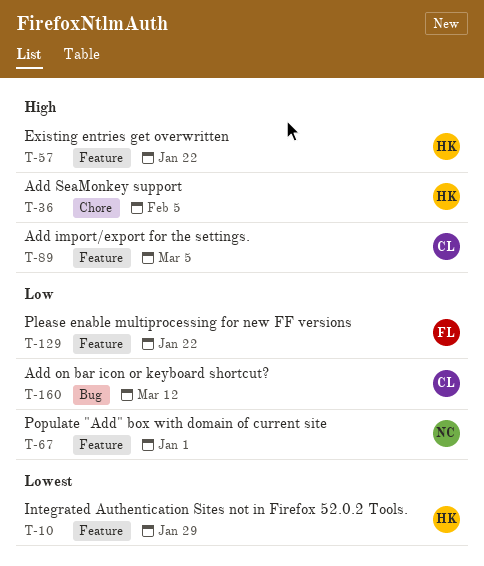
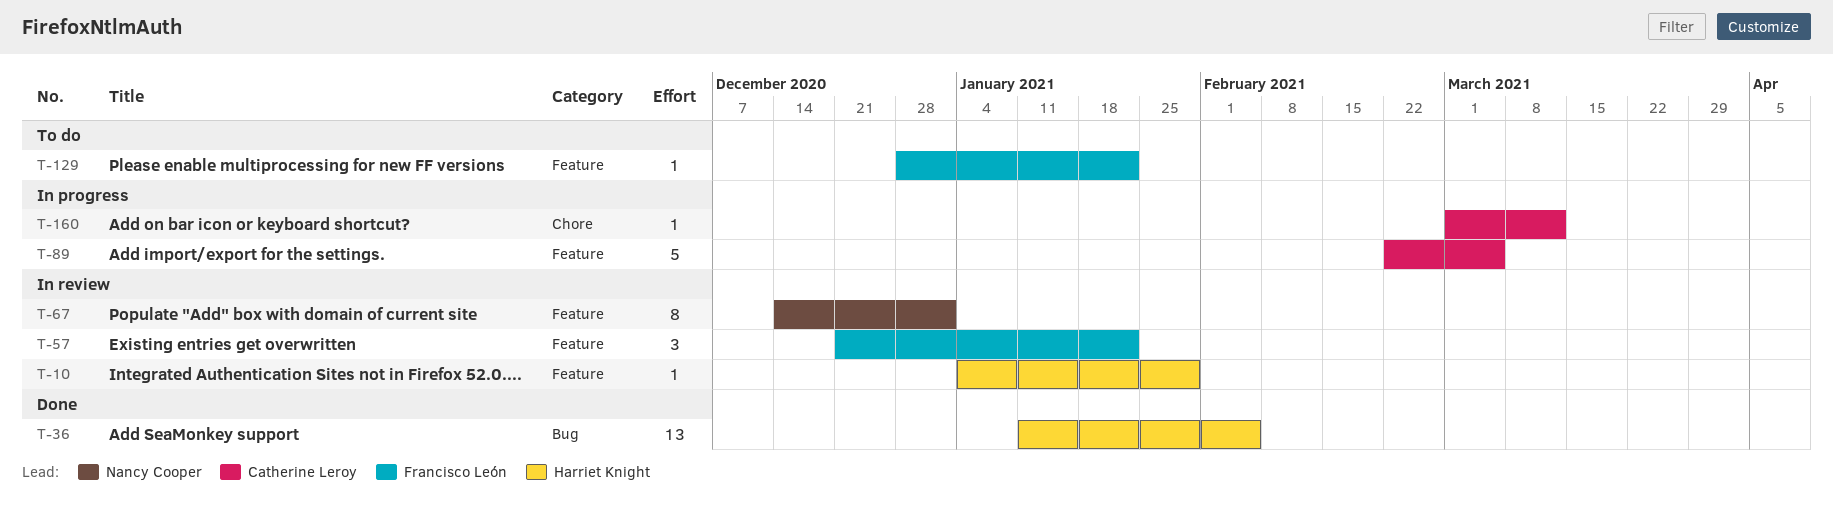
T-36, label: Chore -> Bug
T-57, owner: Harriet Knight -> Francisco León
T-160, label: Bug -> Chore

